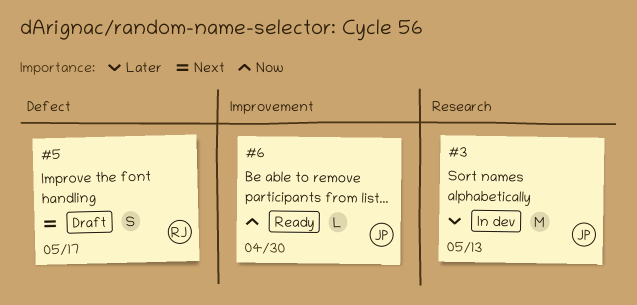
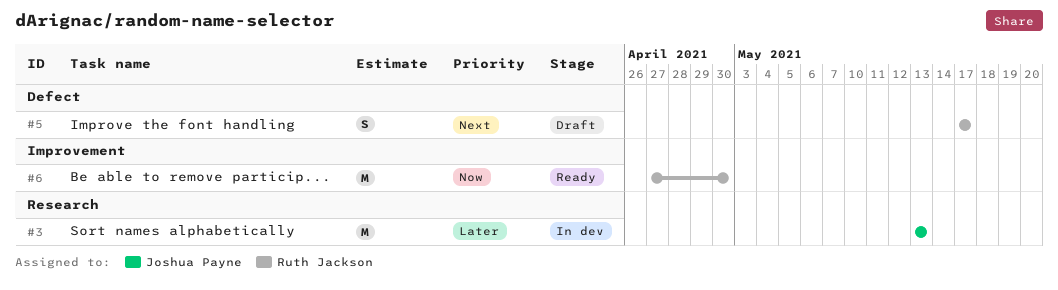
#6, owner: Joshua Payne -> Ruth Jackson
#6, estimate: L -> M

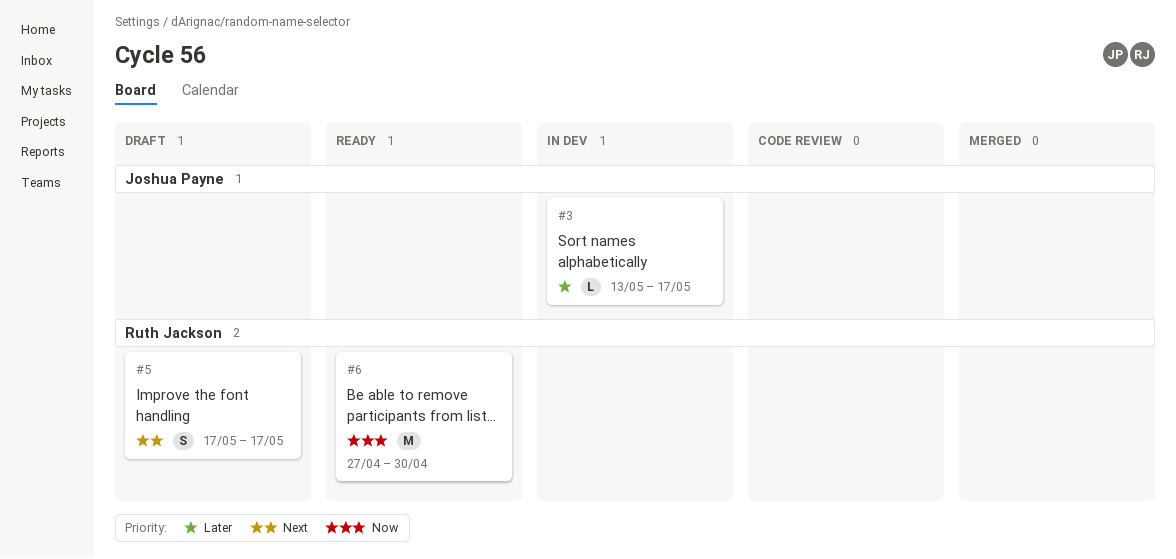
#3, estimate: M -> L
#3, due: May 13 -> May 17

